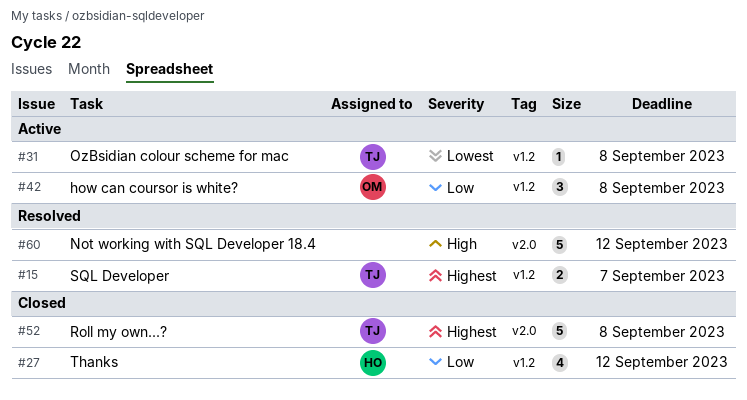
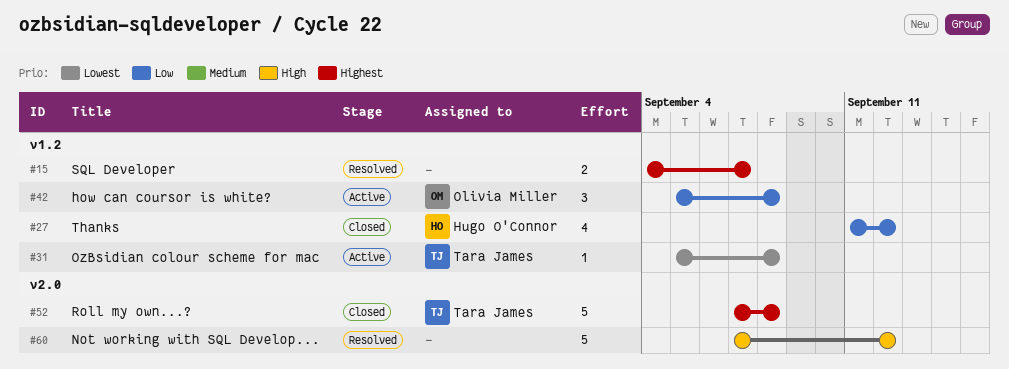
#15, owner: Tara James -> none

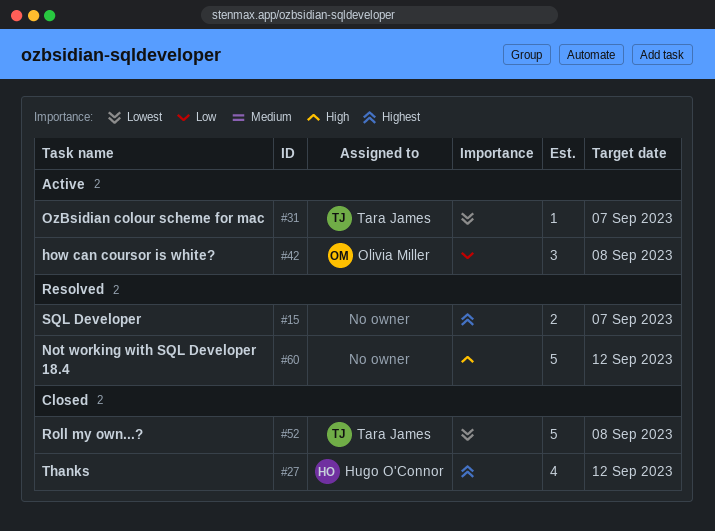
#27, priority: Low -> Highest
#31, due: Sep 8 -> Sep 7
#52, priority: Highest -> Lowest

